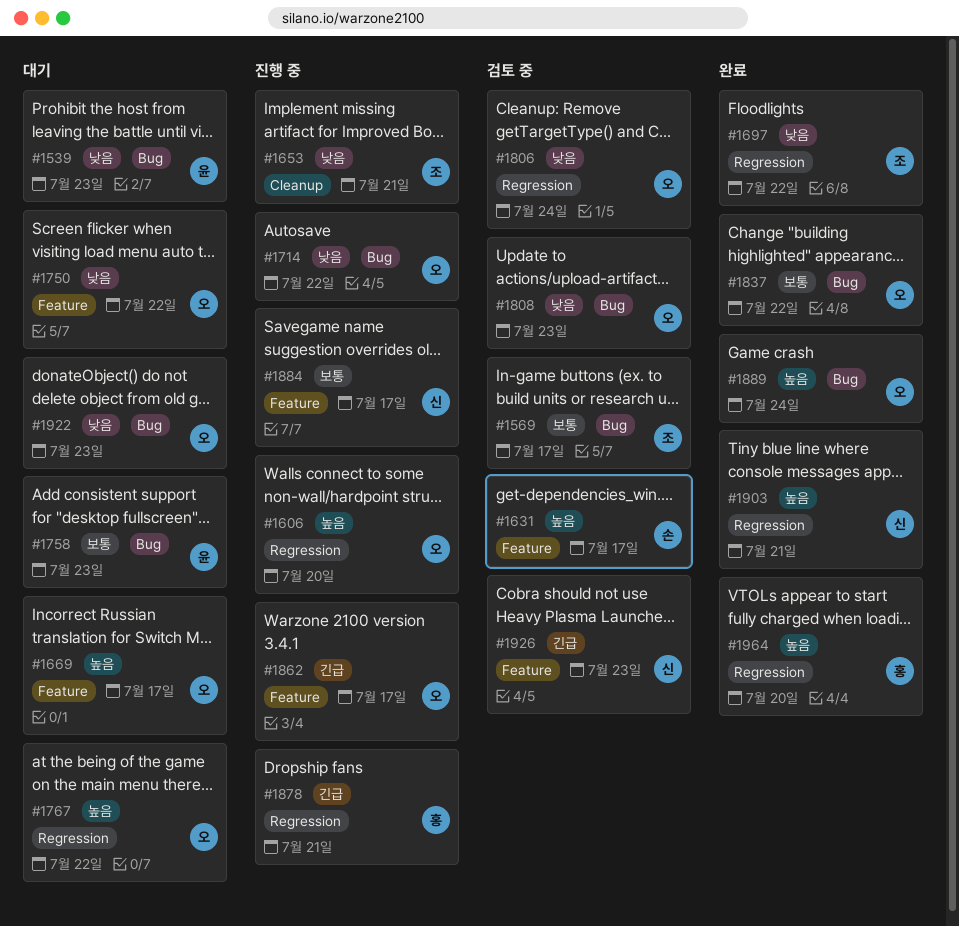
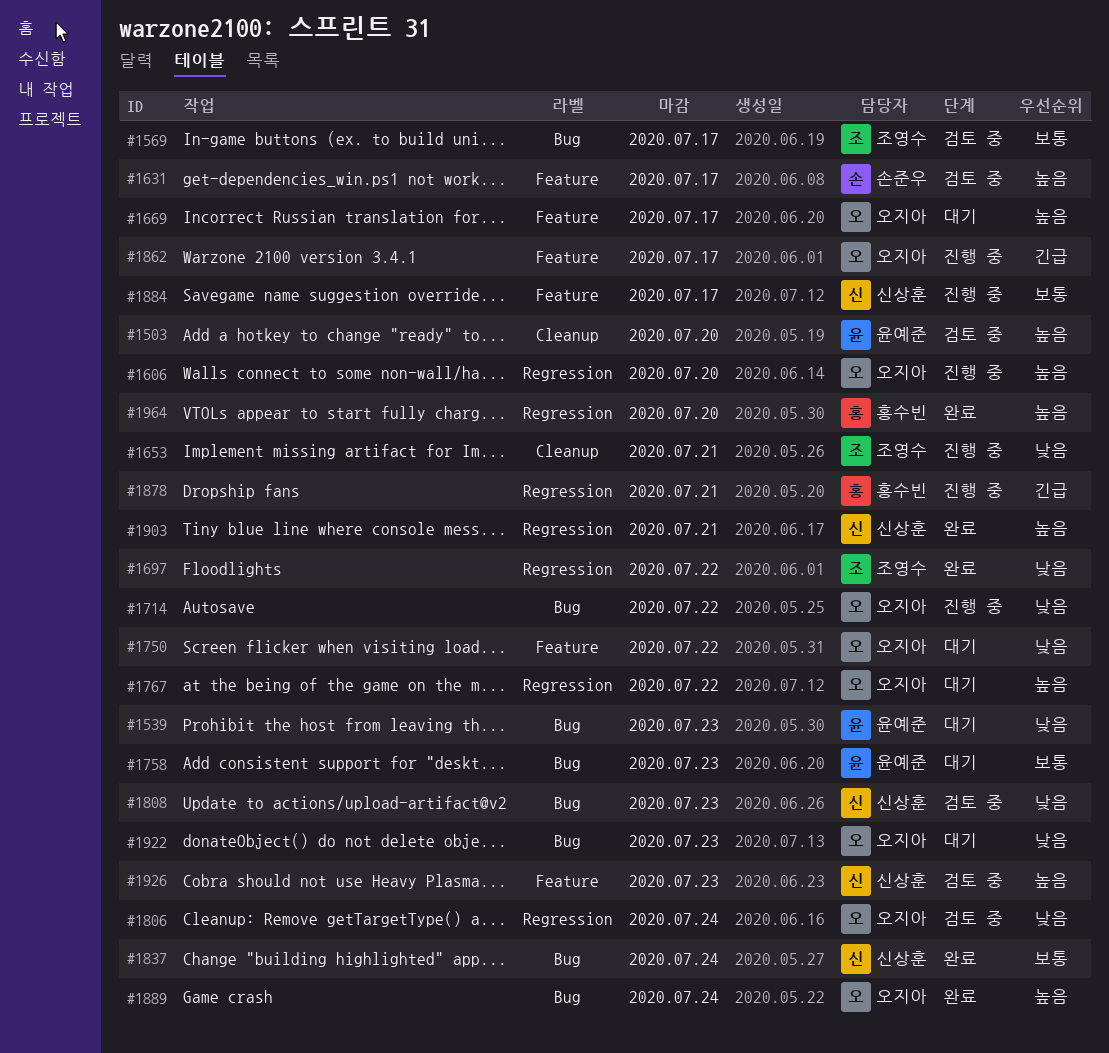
#1503: none -> present
#1808, owner: 오지아 -> 신상훈
#1837, owner: 오지아 -> 신상훈
#1837, due: Jul 22 -> Jul 24
#1926, priority: 긴급 -> 높음

